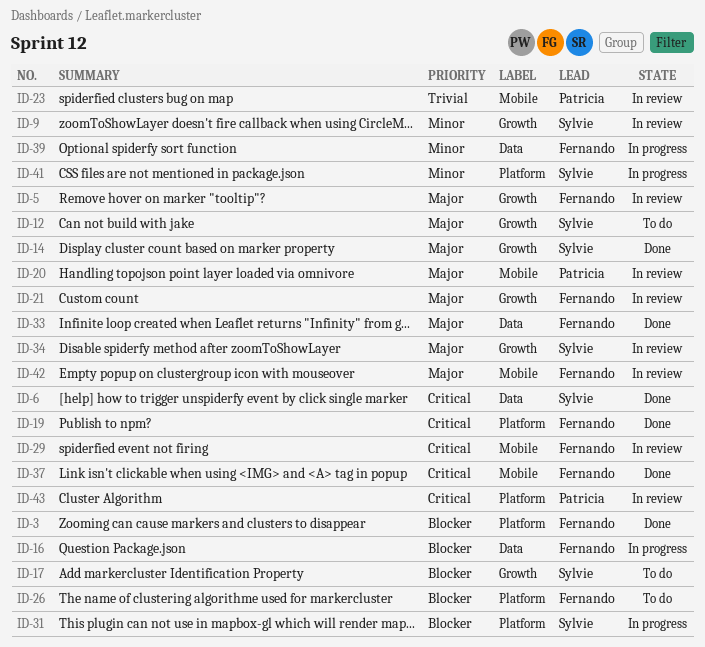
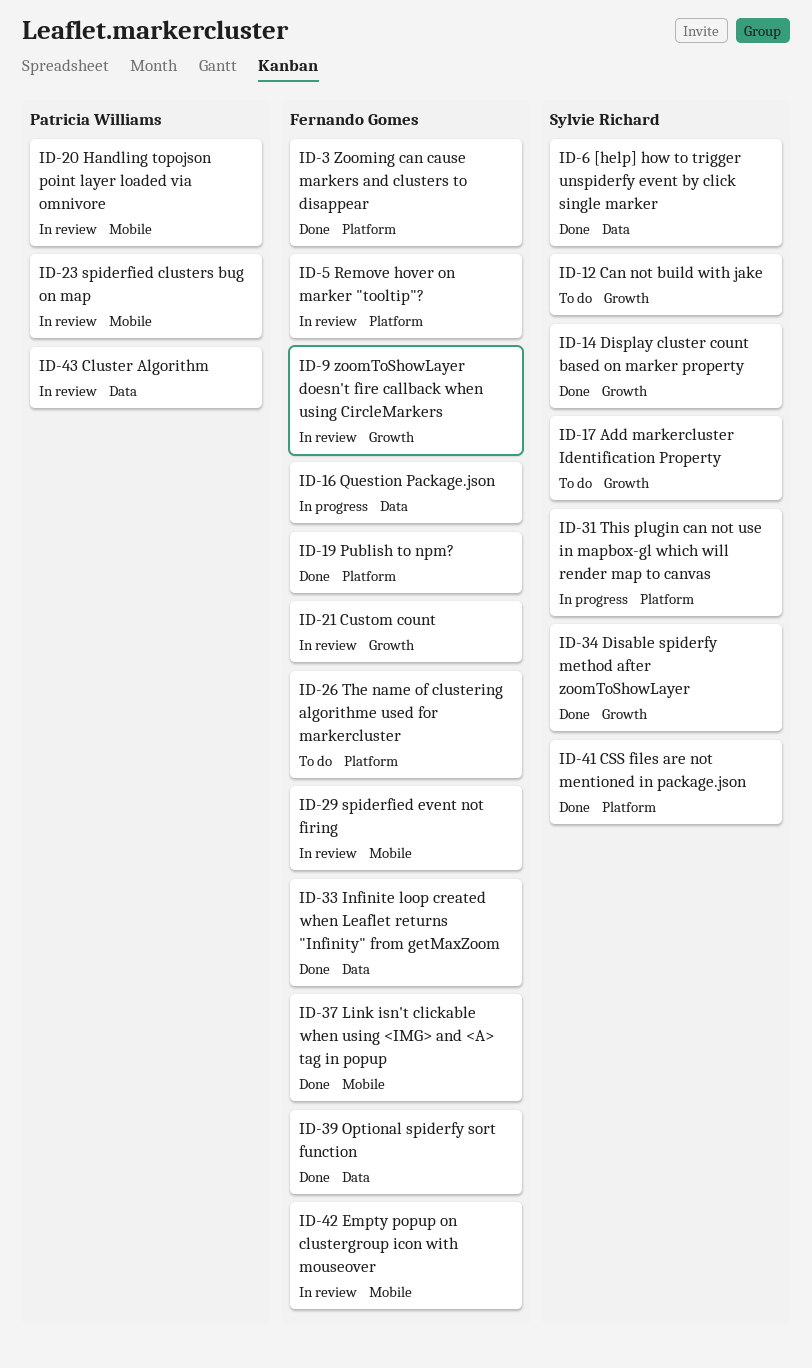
ID-5, label: Growth -> Platform
ID-9, owner: Sylvie Richard -> Fernando Gomes
ID-34, status: In review -> Done
ID-39, status: In progress -> Done
ID-41, status: In progress -> Done
ID-43, label: Platform -> Data

